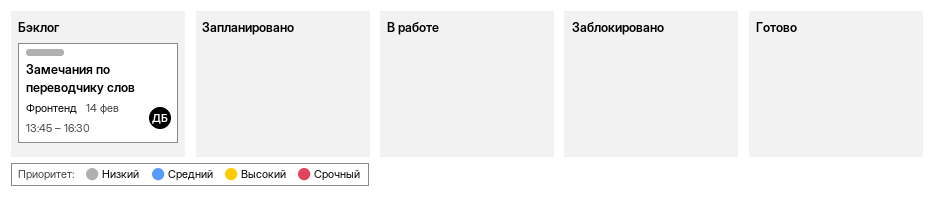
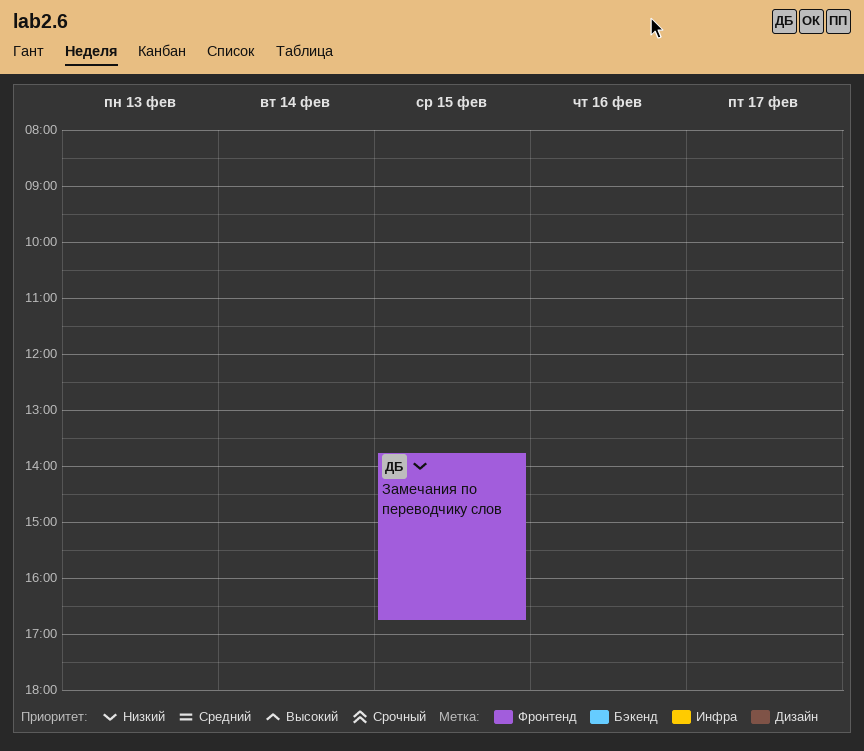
Замечания по переводчику слов, day: Feb 14 -> Feb 15
Замечания по переводчику слов, ends: 16:30 -> 16:45

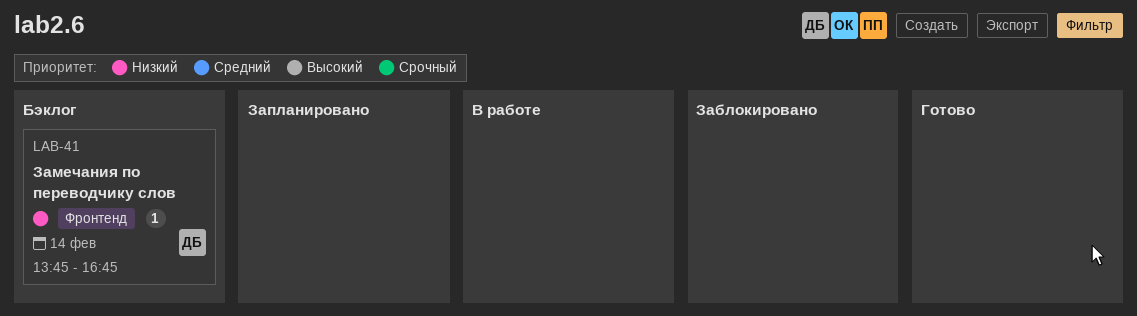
Замечания по переводчику слов, day: Feb 15 -> Feb 14

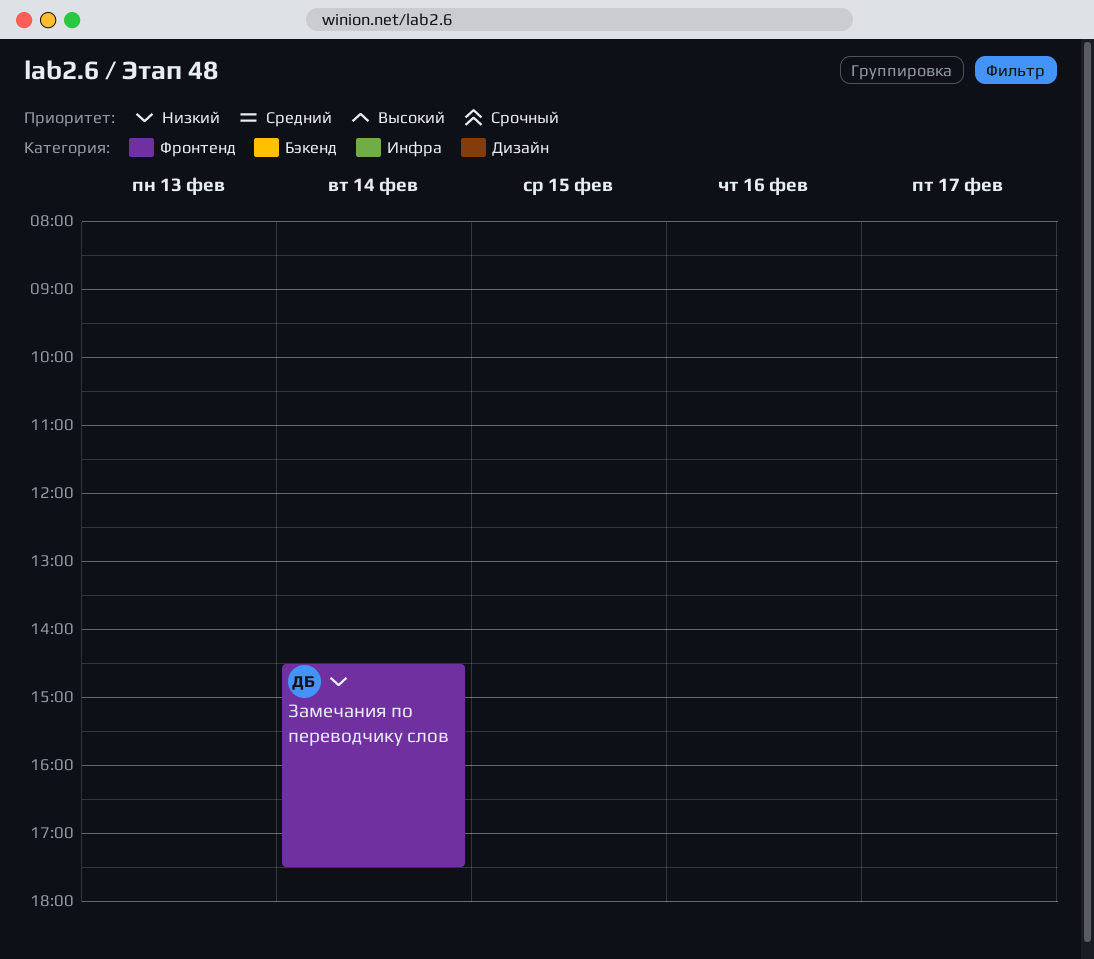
Замечания по переводчику слов, begins: 13:45 -> 14:30
Замечания по переводчику слов, ends: 16:45 -> 17:30

